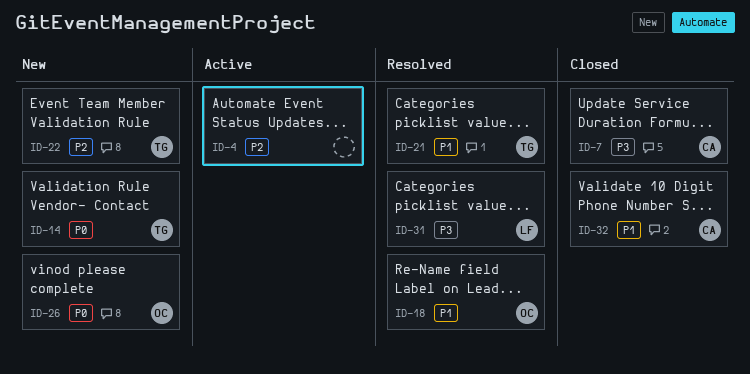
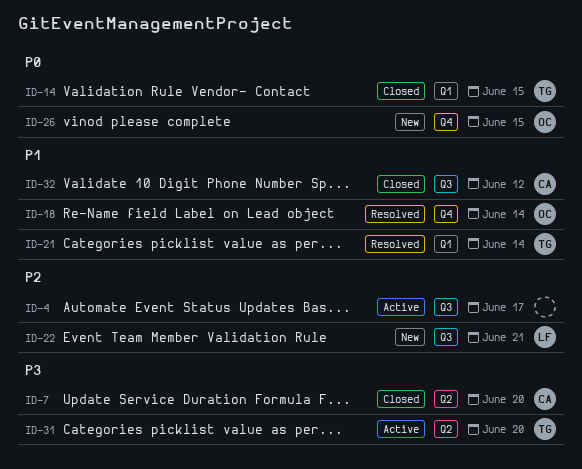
ID-14, status: New -> Closed
ID-22, owner: TG -> LF
ID-31, status: Resolved -> Active
ID-31, owner: LF -> TG

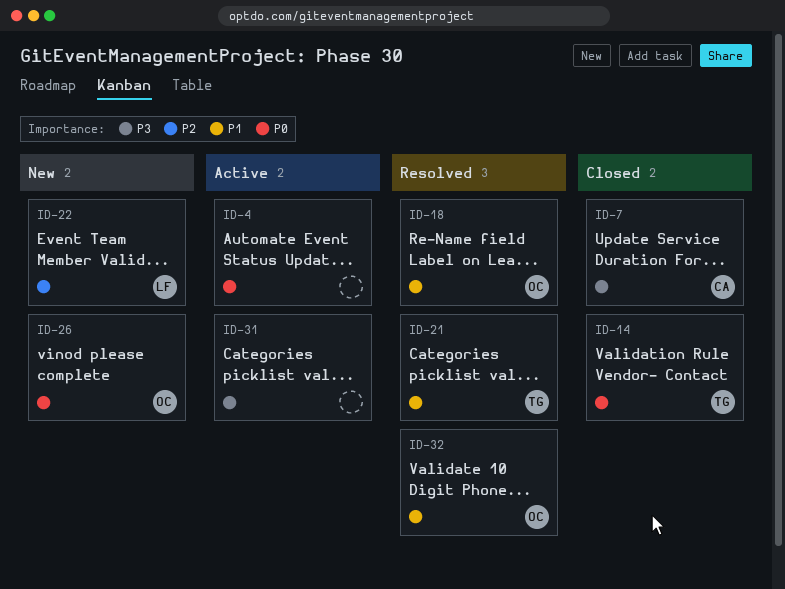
ID-4, priority: P2 -> P0
ID-31, owner: TG -> none
ID-32, status: Closed -> Resolved
ID-32, owner: CA -> OC

